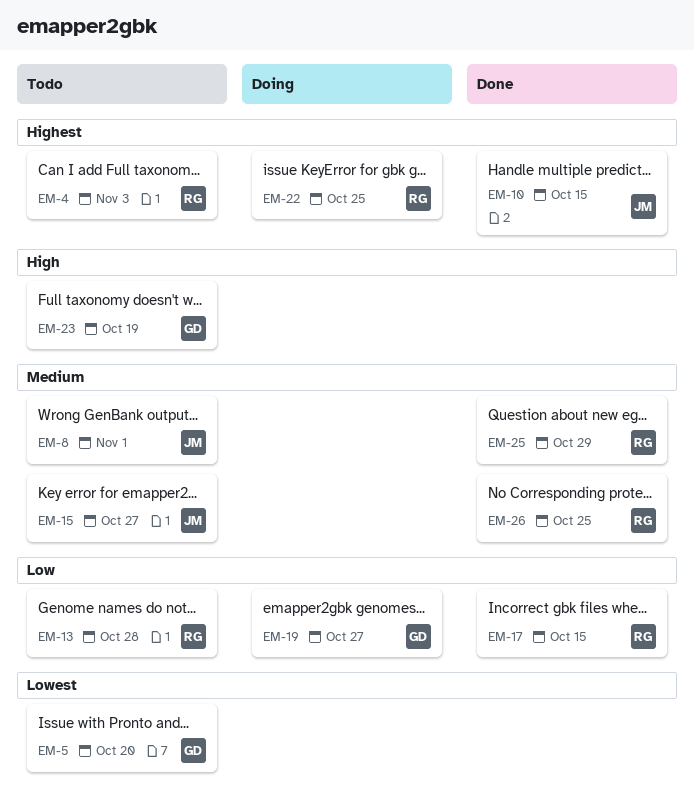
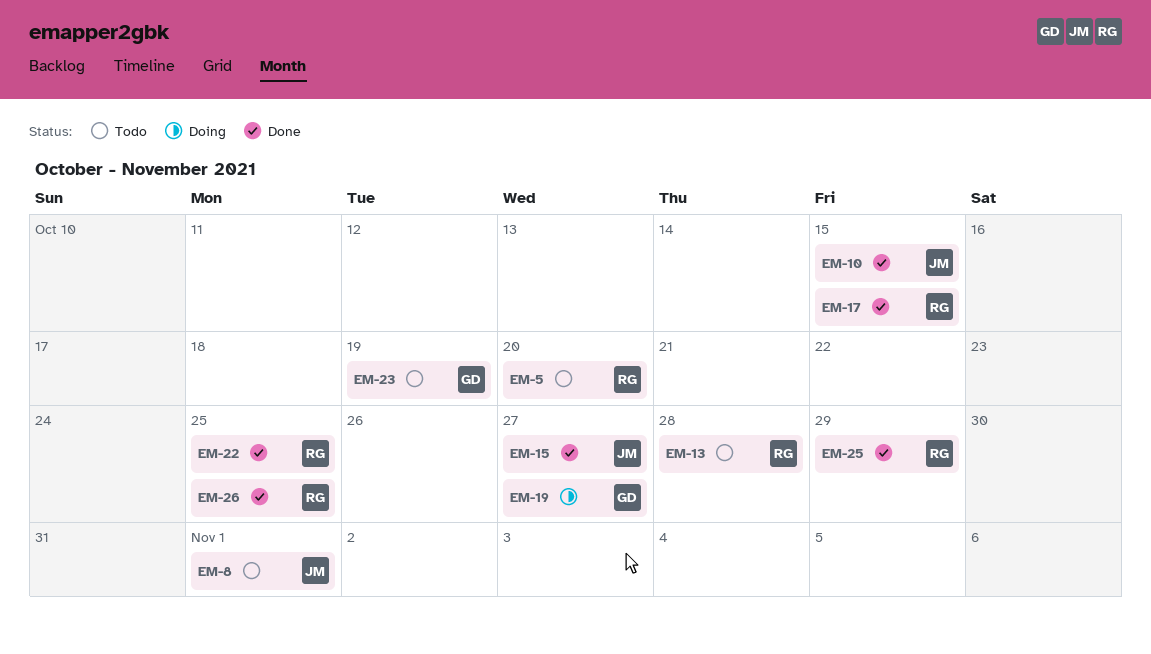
EM-4: present -> none
EM-5, owner: GD -> RG
EM-15, status: Todo -> Done
EM-22, status: Doing -> Done

